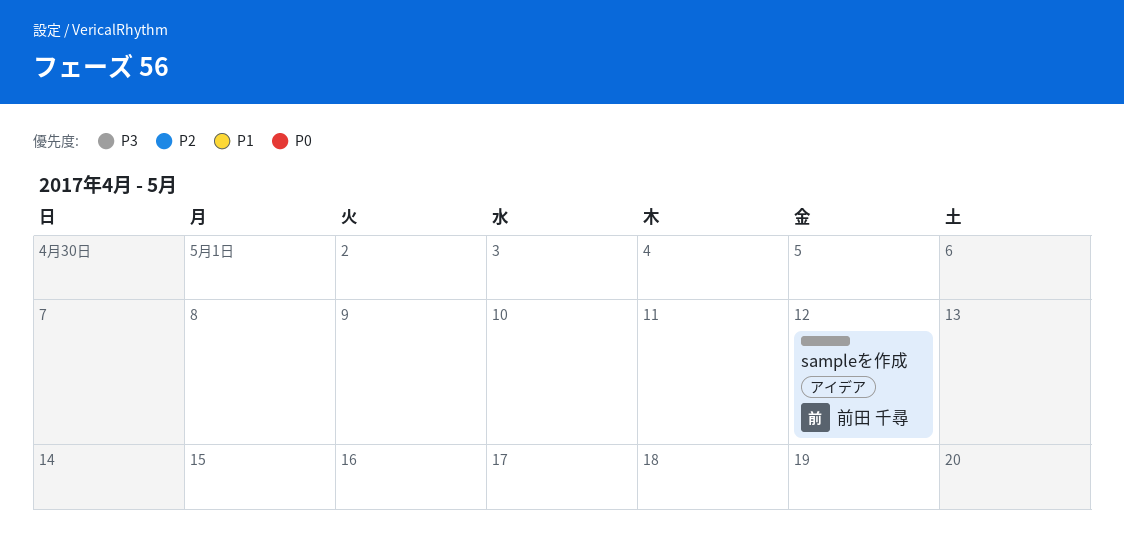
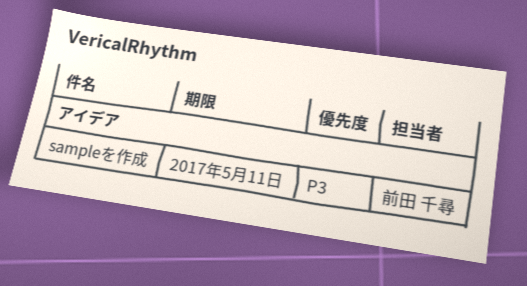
sampleを作成, due: May 12 -> May 11

